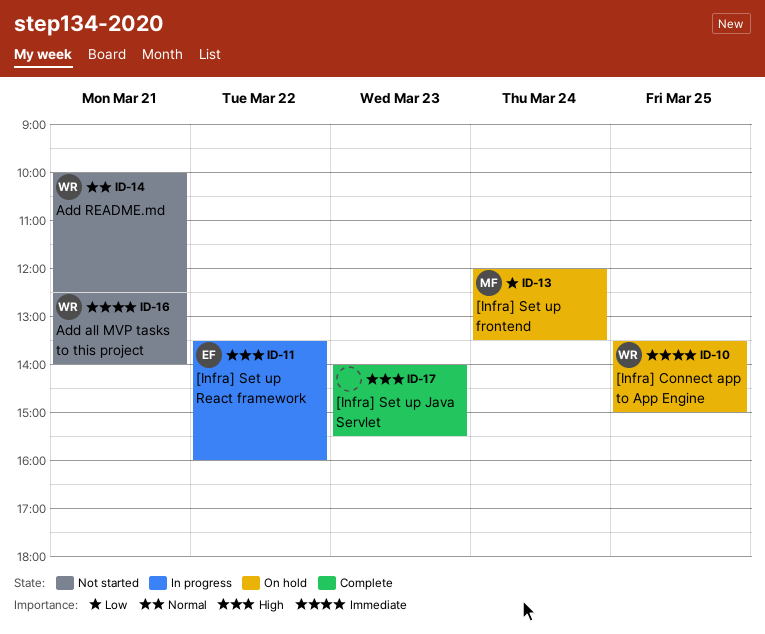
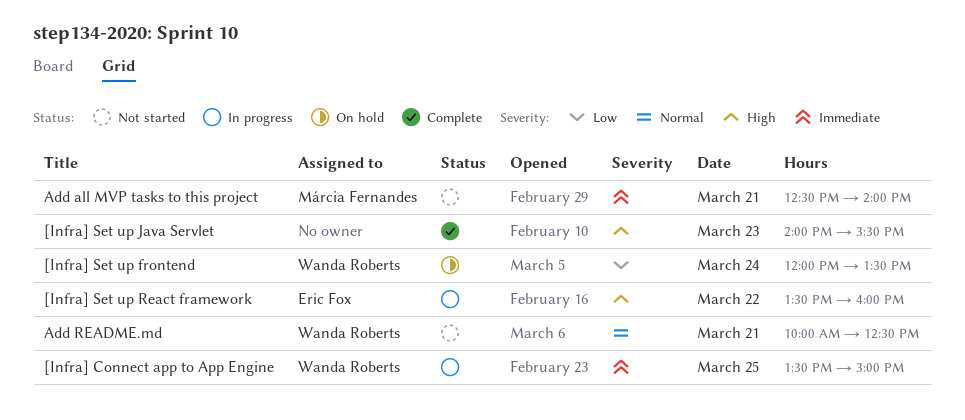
[Infra] Connect app to App Engine, status: On hold -> In progress
[Infra] Set up frontend, owner: Márcia Fernandes -> Wanda Roberts
Add all MVP tasks to this project, owner: Wanda Roberts -> Márcia Fernandes

